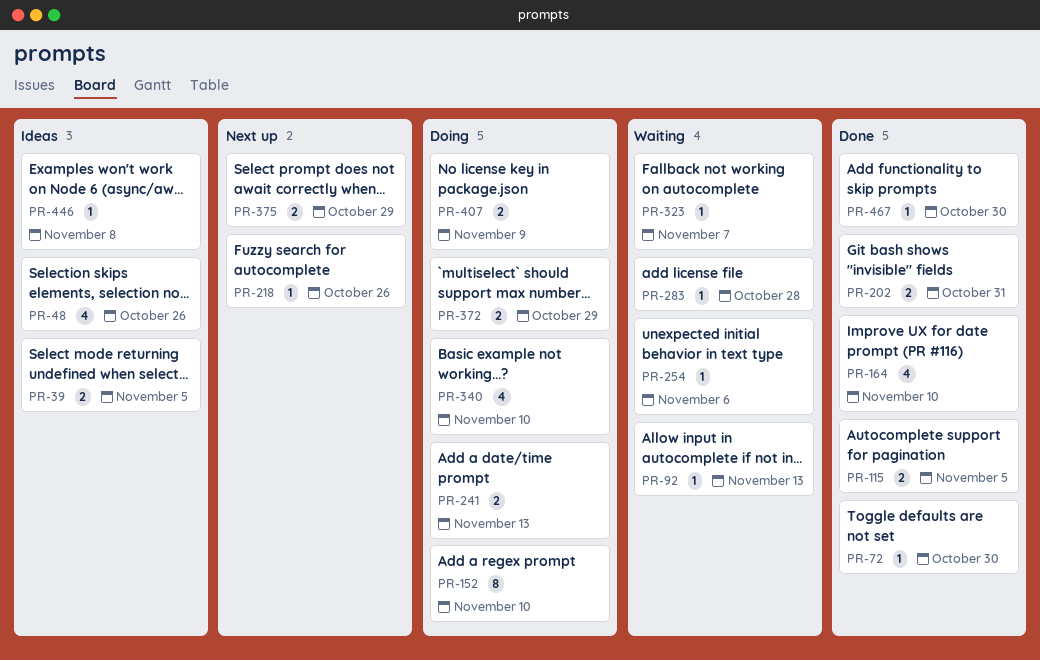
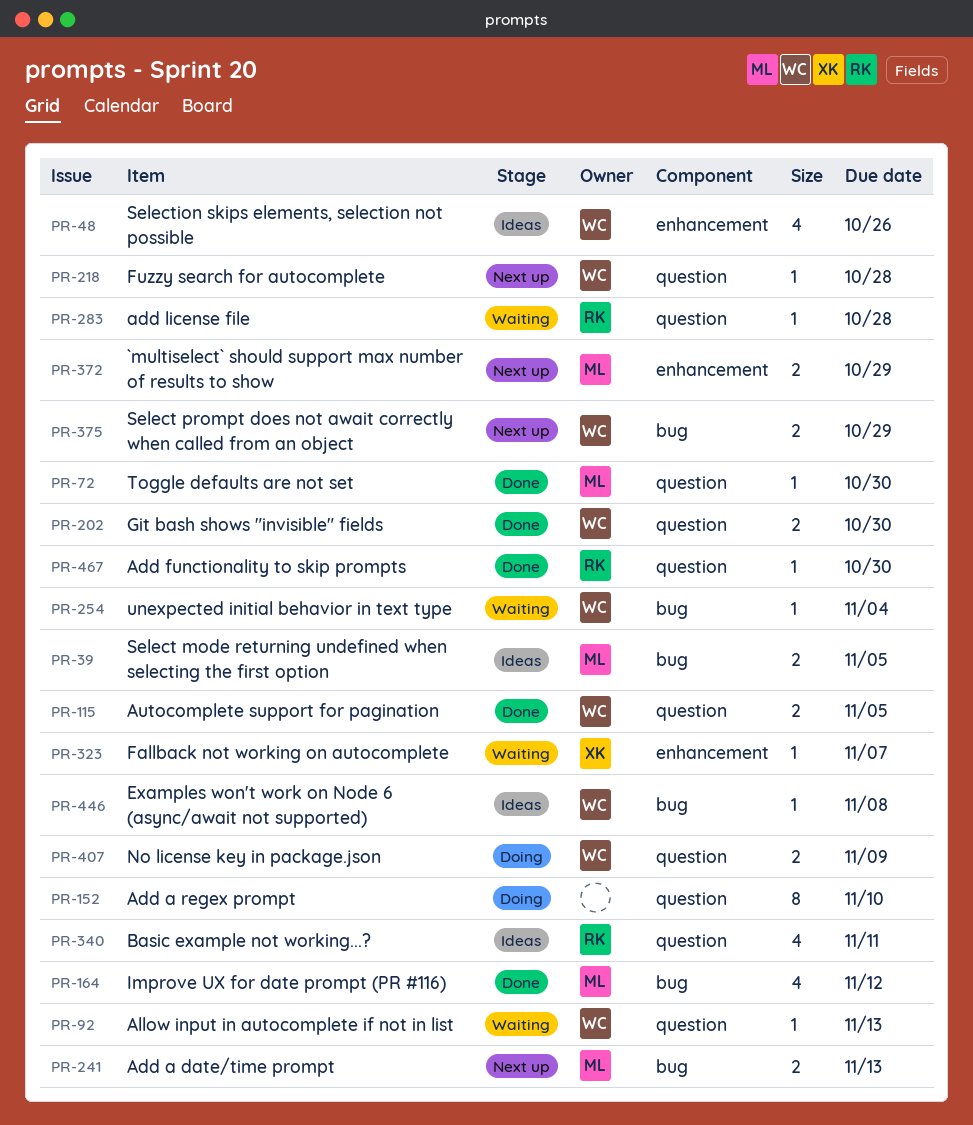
PR-164, due: Nov 10 -> Nov 12
PR-202, due: Oct 31 -> Oct 30
PR-218, due: Oct 26 -> Oct 28
PR-241, status: Doing -> Next up
PR-254, due: Nov 6 -> Nov 4
PR-340, status: Doing -> Ideas
PR-340, due: Nov 10 -> Nov 11
PR-372, status: Doing -> Next up

